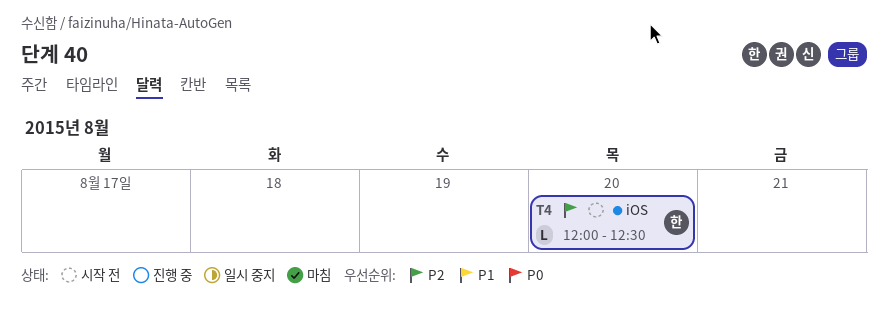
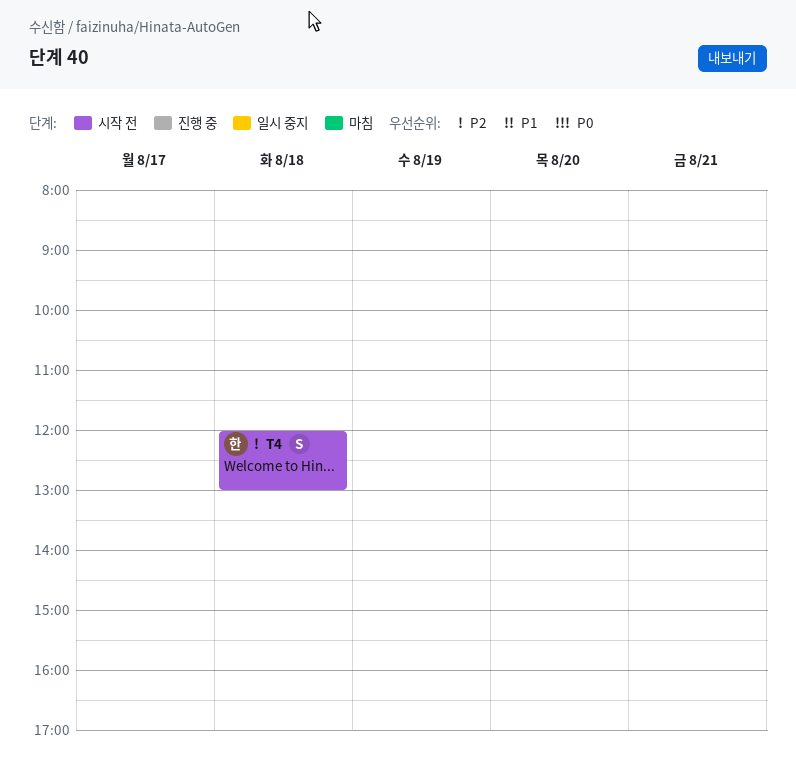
T4, estimate: L -> S
T4, day: Aug 20 -> Aug 18
T4, ends: 12:30 -> 13:00

